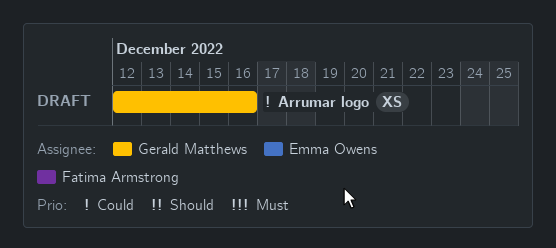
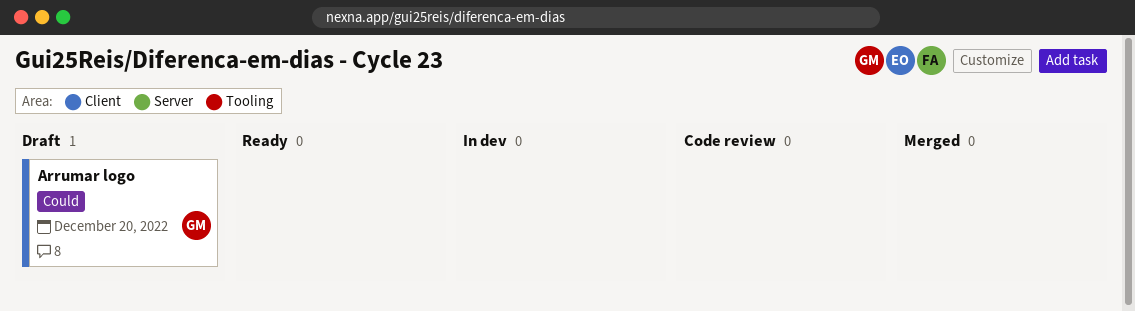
Arrumar logo, due: Dec 16 -> Dec 20

